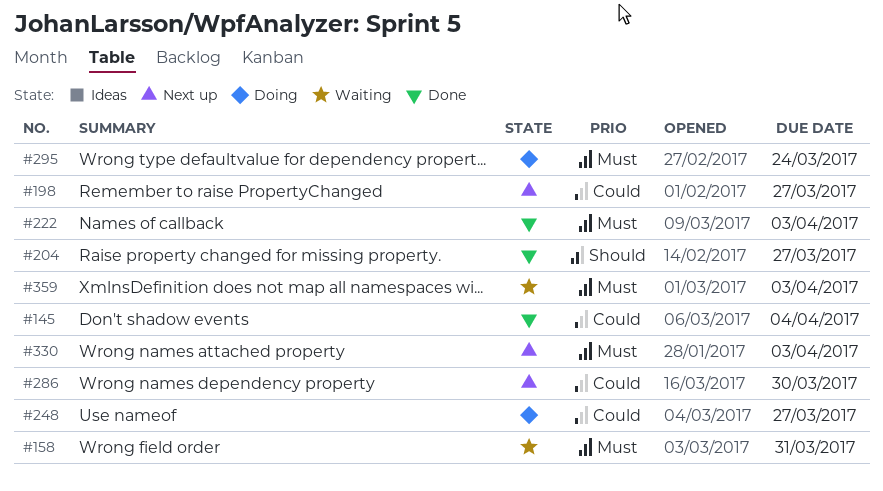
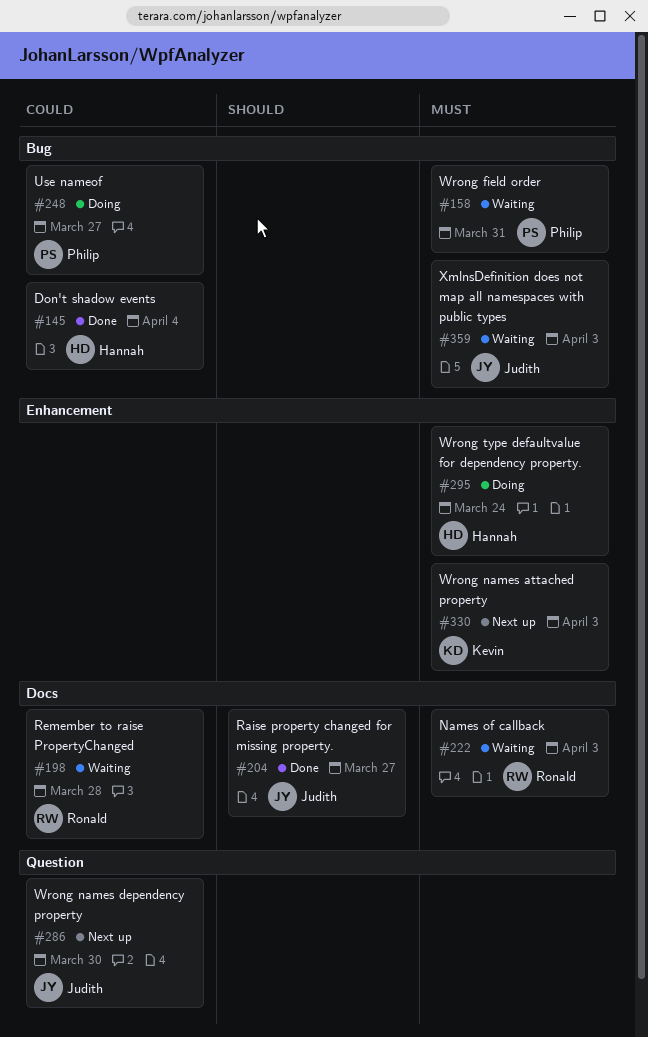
#198, status: Next up -> Waiting
#198, due: Mar 27 -> Mar 28
#222, status: Done -> Waiting

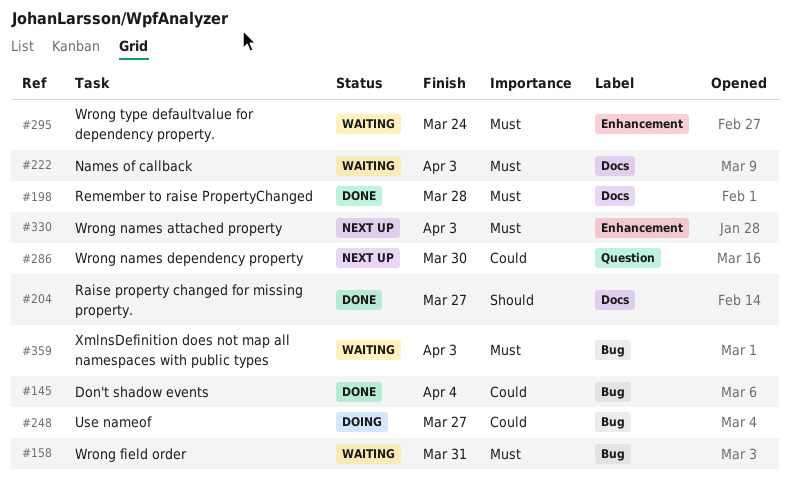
#198, status: Waiting -> Done
#198, priority: Could -> Must
#295, status: Doing -> Waiting

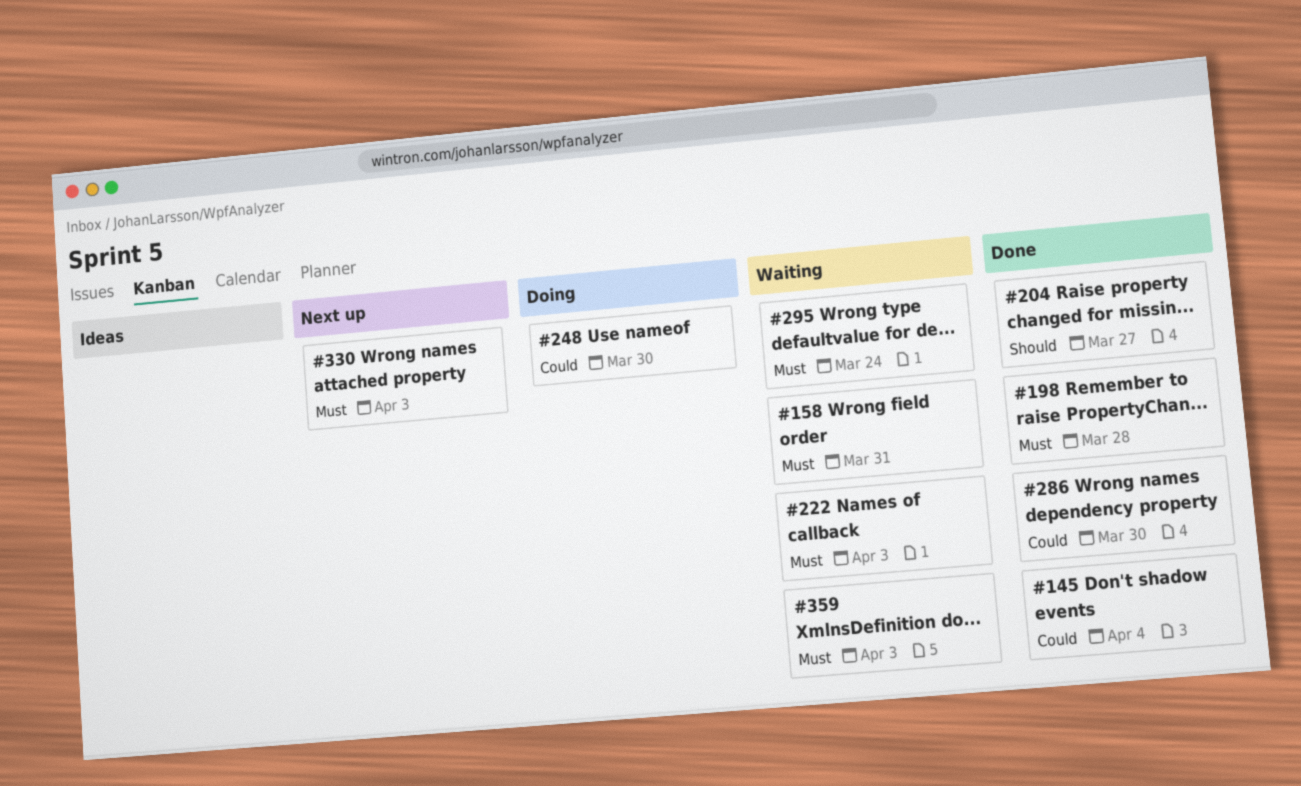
#248, due: Mar 27 -> Mar 30
#286, status: Next up -> Done

